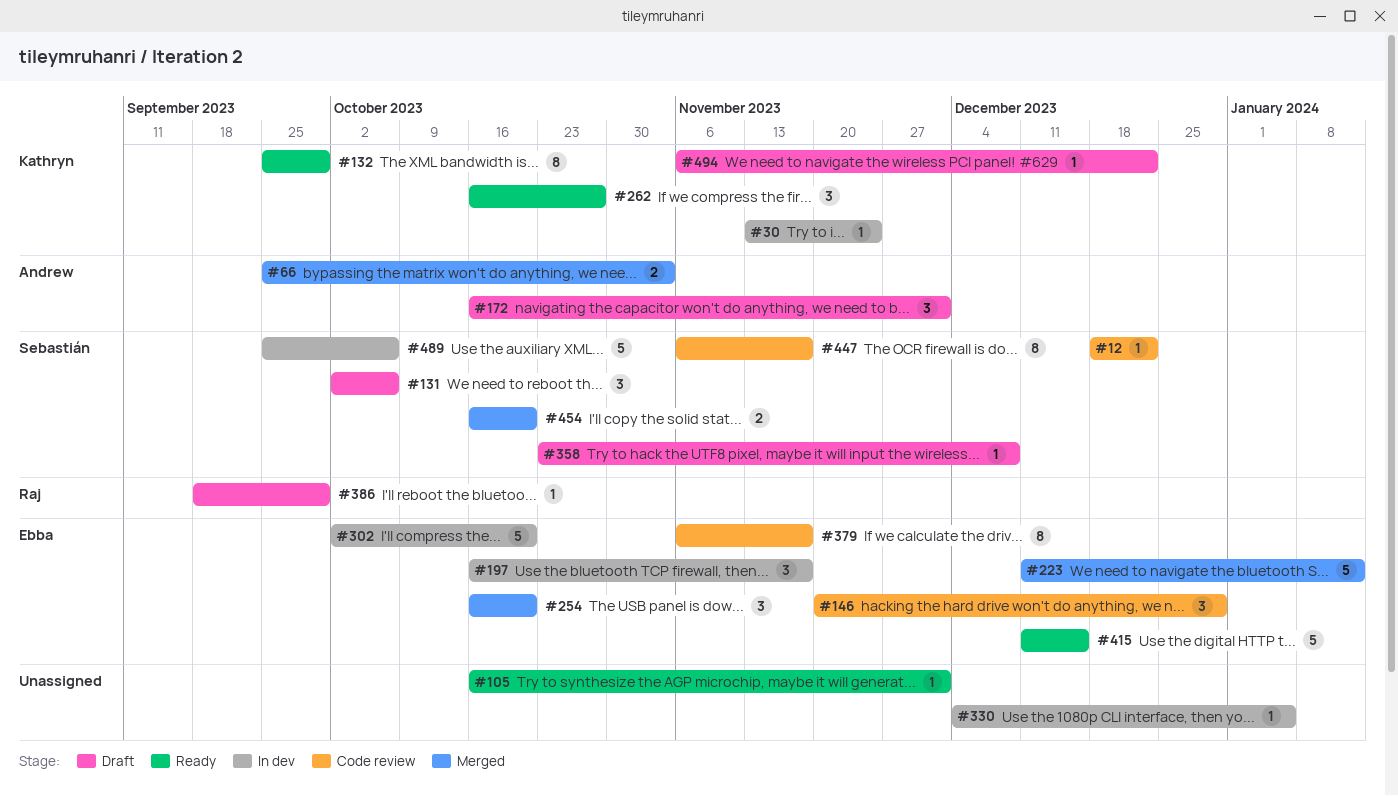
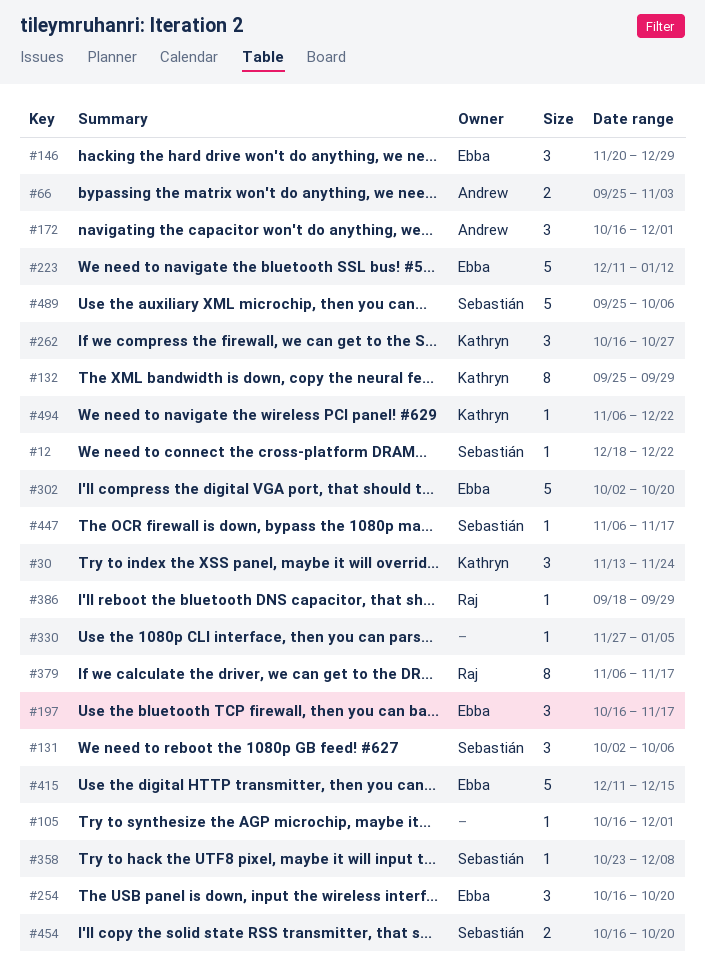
#30, estimate: 1 -> 3
#330, start: Dec 4 -> Nov 27
#379, owner: Ebba -> Raj
#447, estimate: 8 -> 1

